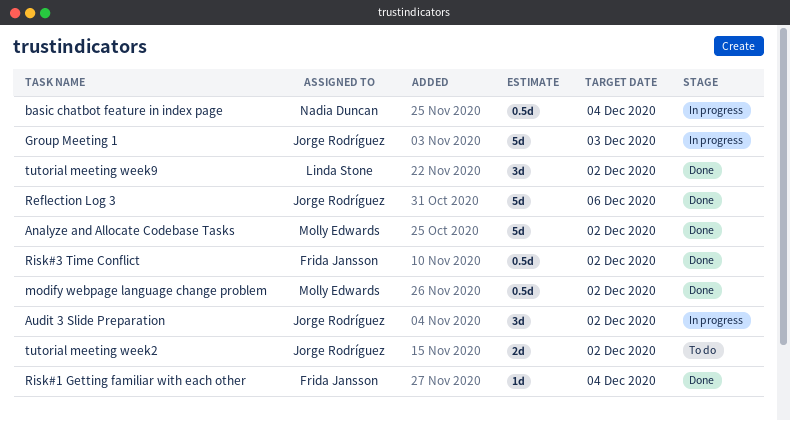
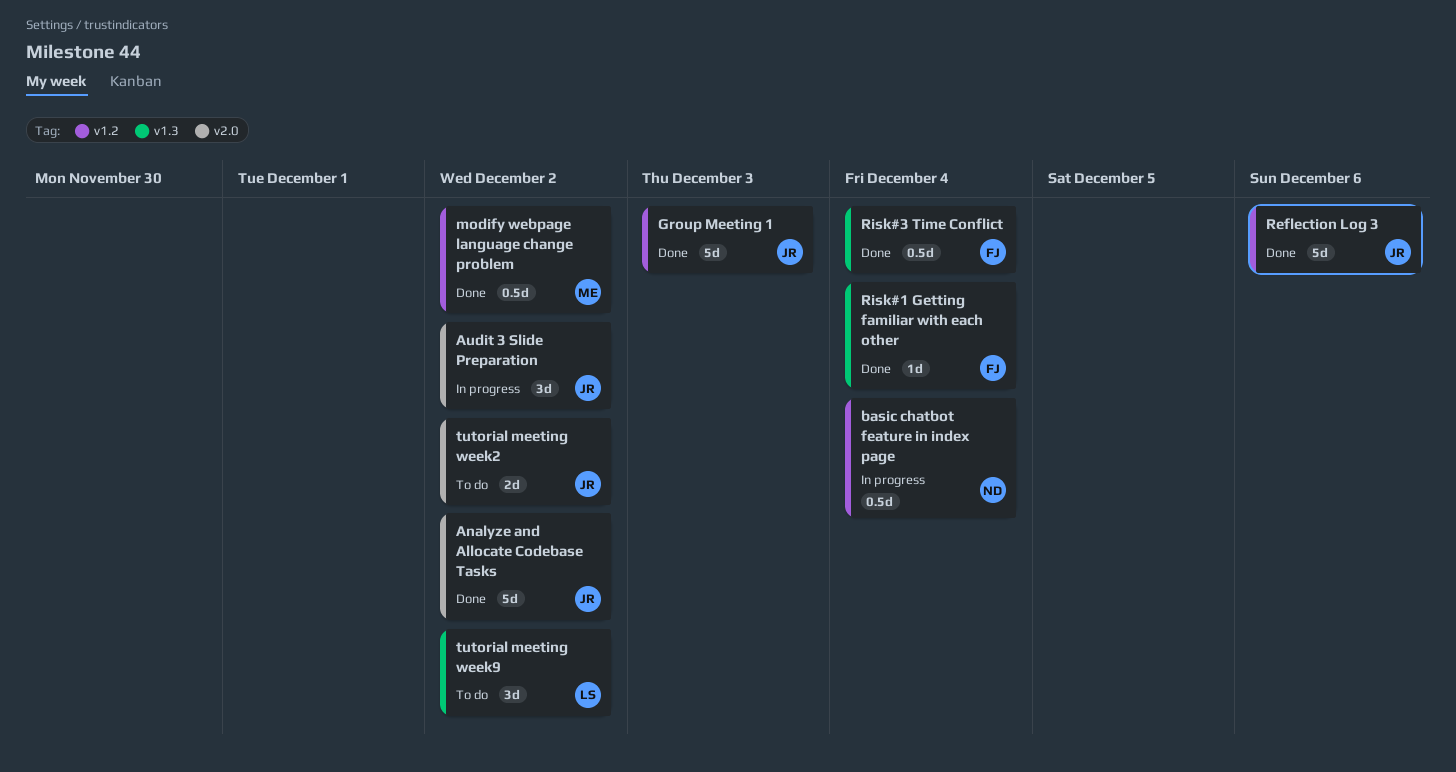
Analyze and Allocate Codebase Tasks, owner: Molly Edwards -> Jorge Rodríguez
Group Meeting 1, status: In progress -> Done
Risk#3 Time Conflict, due: Dec 2 -> Dec 4
tutorial meeting week9, status: Done -> To do

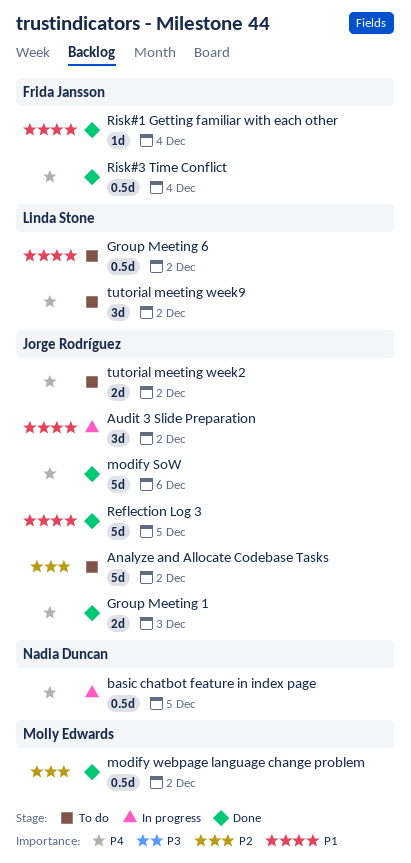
Analyze and Allocate Codebase Tasks, status: Done -> To do
basic chatbot feature in index page, due: Dec 4 -> Dec 5
Group Meeting 1, estimate: 5d -> 2d
Group Meeting 6: none -> present
modify SoW: none -> present
Reflection Log 3, due: Dec 6 -> Dec 5

